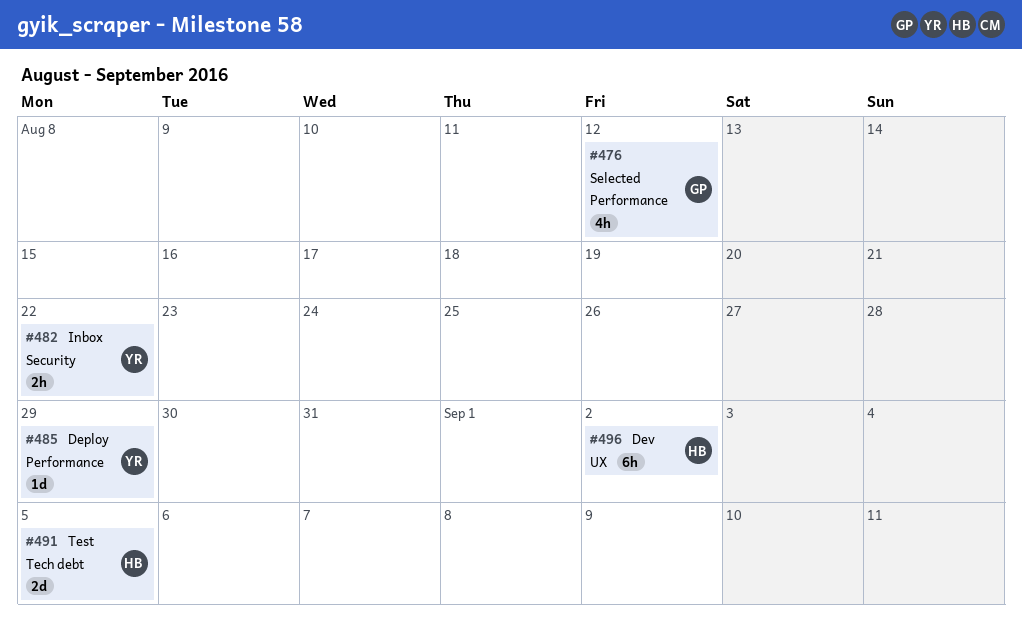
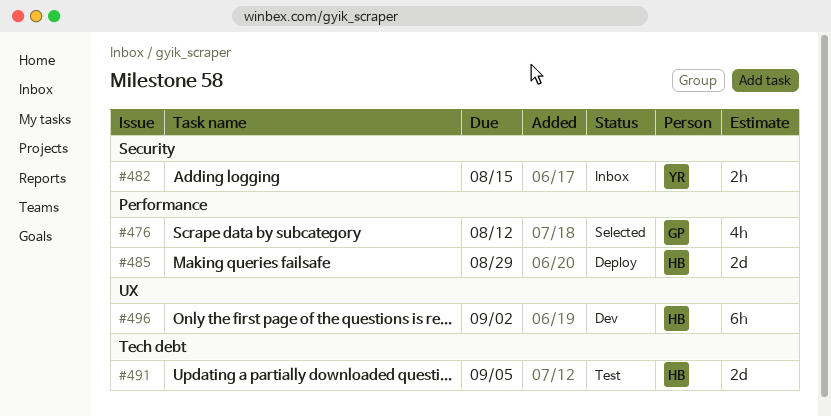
#482, due: Aug 22 -> Aug 15
#485, owner: YR -> HB
#485, estimate: 1d -> 2d

